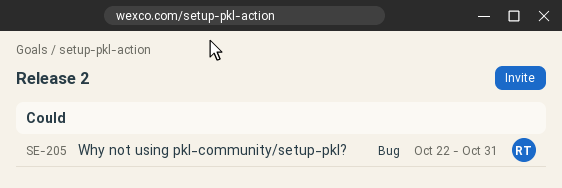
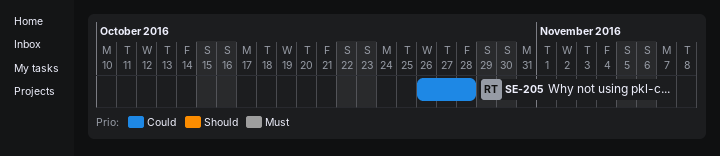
SE-205, start: Oct 22 -> Oct 26
SE-205, due: Oct 31 -> Oct 28

